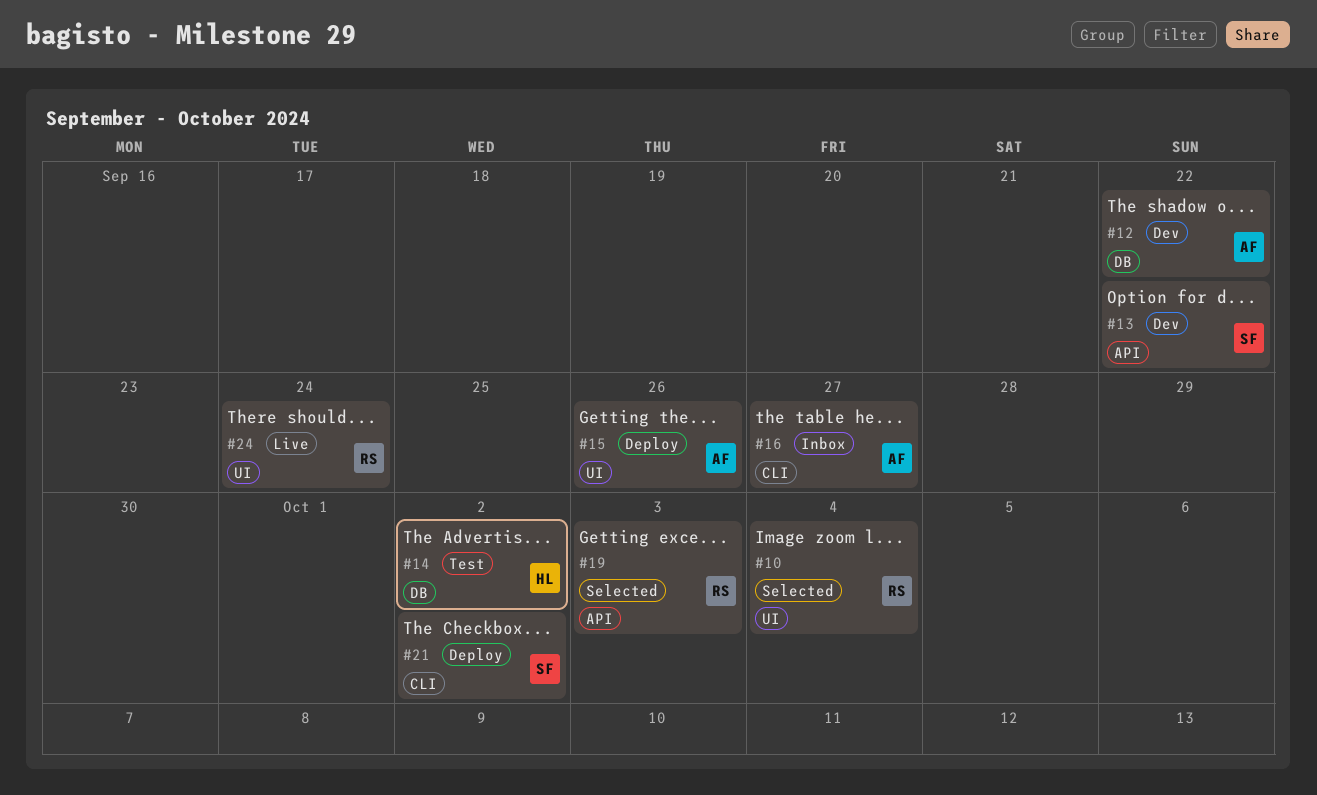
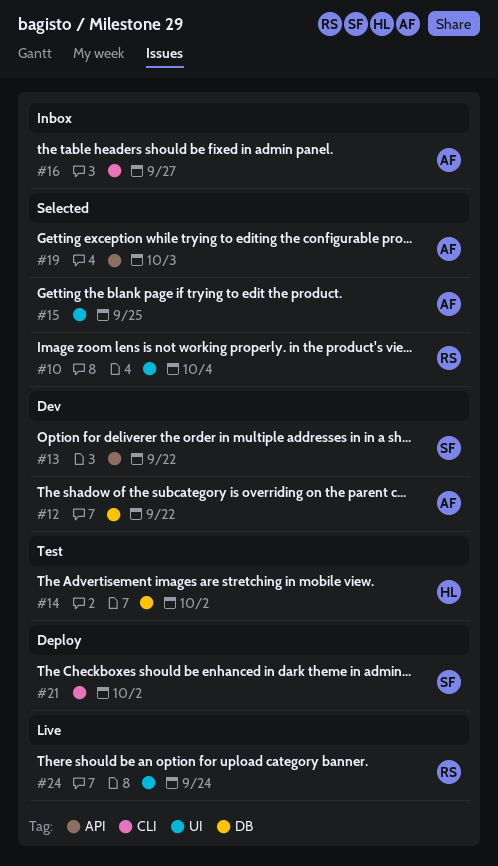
#15, status: Deploy -> Selected
#15, due: Sep 26 -> Sep 25
#19, owner: RS -> AF

